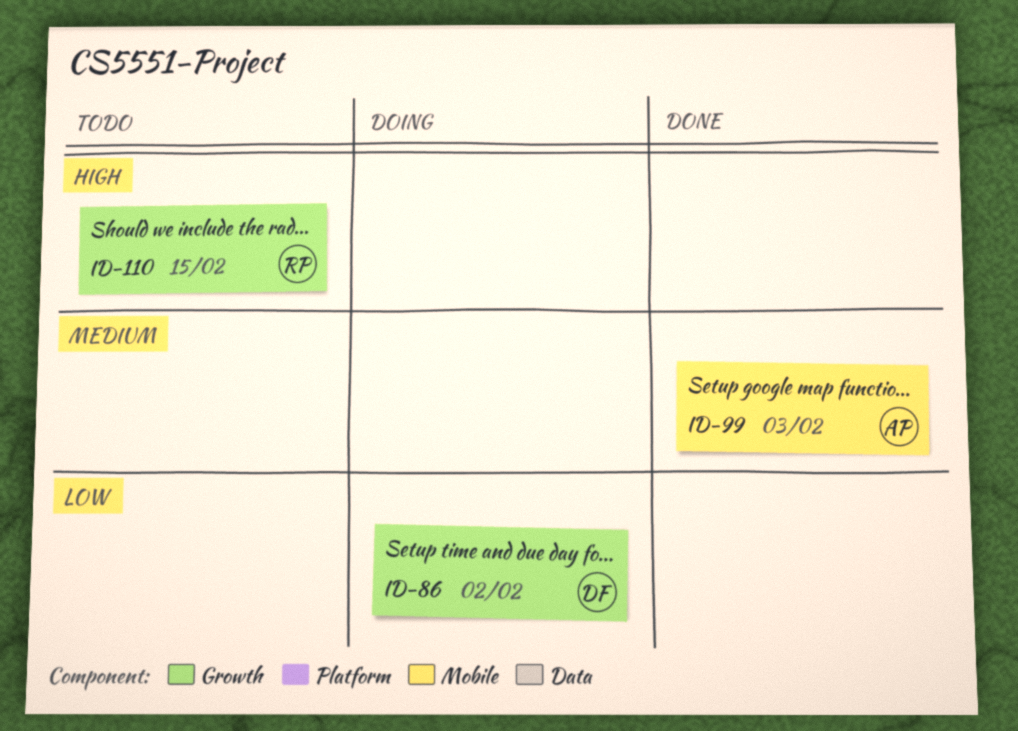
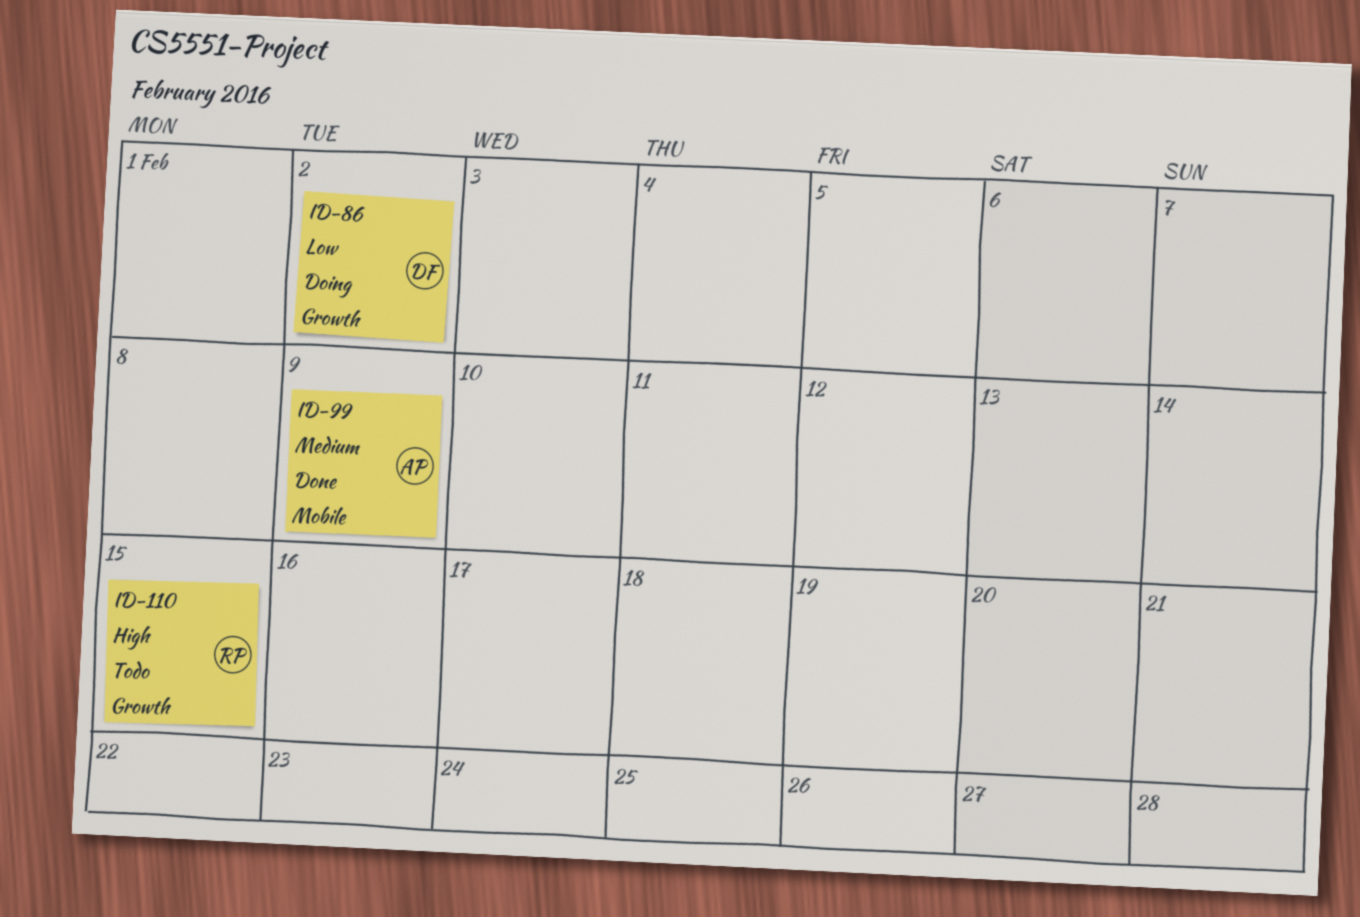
ID-99, due: Feb 3 -> Feb 9

